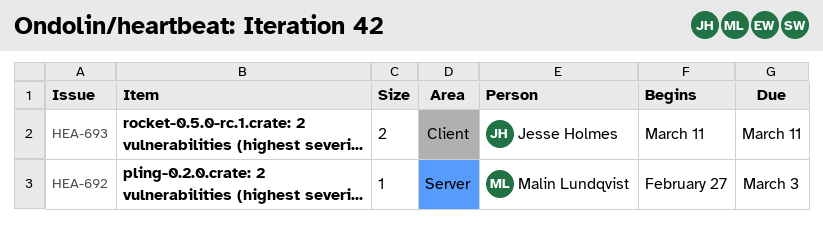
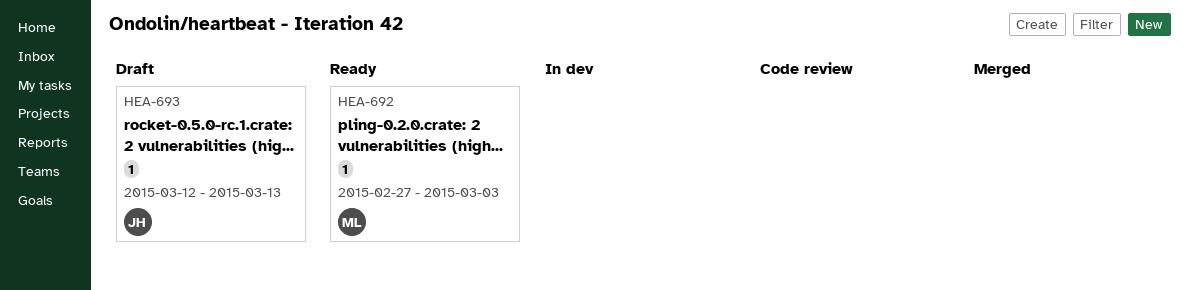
HEA-693, estimate: 2 -> 1
HEA-693, start: Mar 11 -> Mar 12
HEA-693, due: Mar 11 -> Mar 13

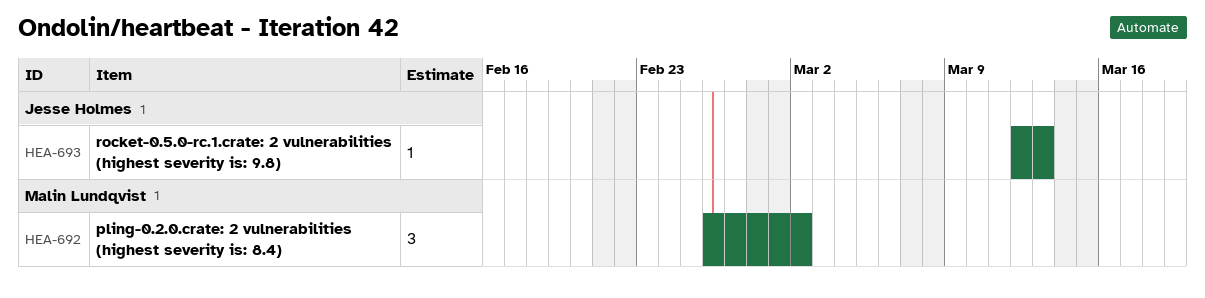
HEA-692, estimate: 1 -> 3
HEA-692, start: Feb 27 -> Feb 26
HEA-692, due: Mar 3 -> Mar 2

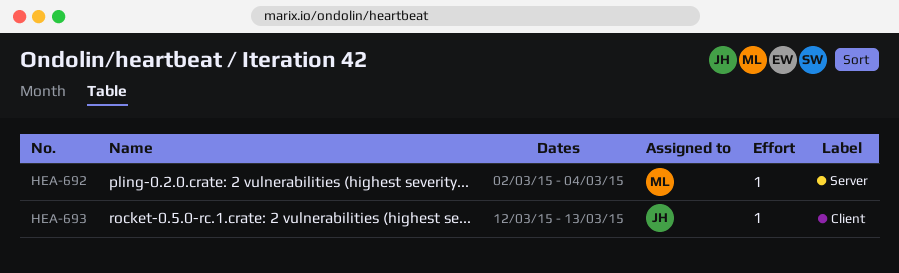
HEA-692, estimate: 3 -> 1
HEA-692, start: Feb 26 -> Mar 2
HEA-692, due: Mar 2 -> Mar 4

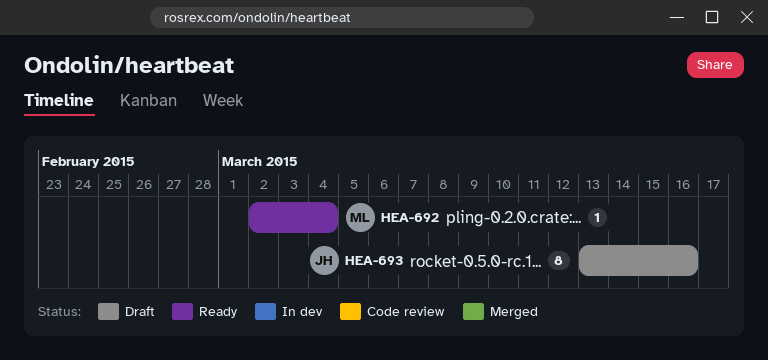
HEA-693, estimate: 1 -> 8
HEA-693, start: Mar 12 -> Mar 13
HEA-693, due: Mar 13 -> Mar 16

